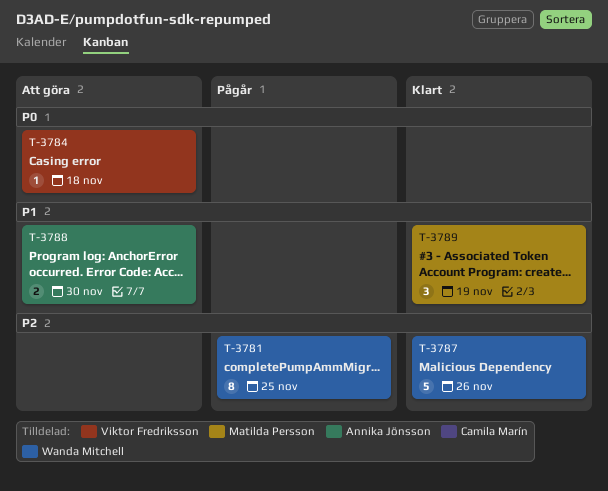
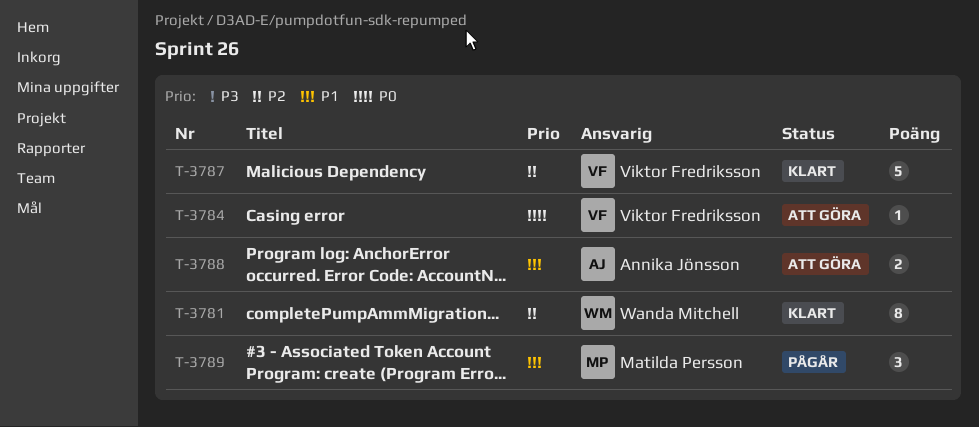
T-3781, status: Pågår -> Klart
T-3787, owner: Wanda Mitchell -> Viktor Fredriksson
T-3789, status: Klart -> Pågår

